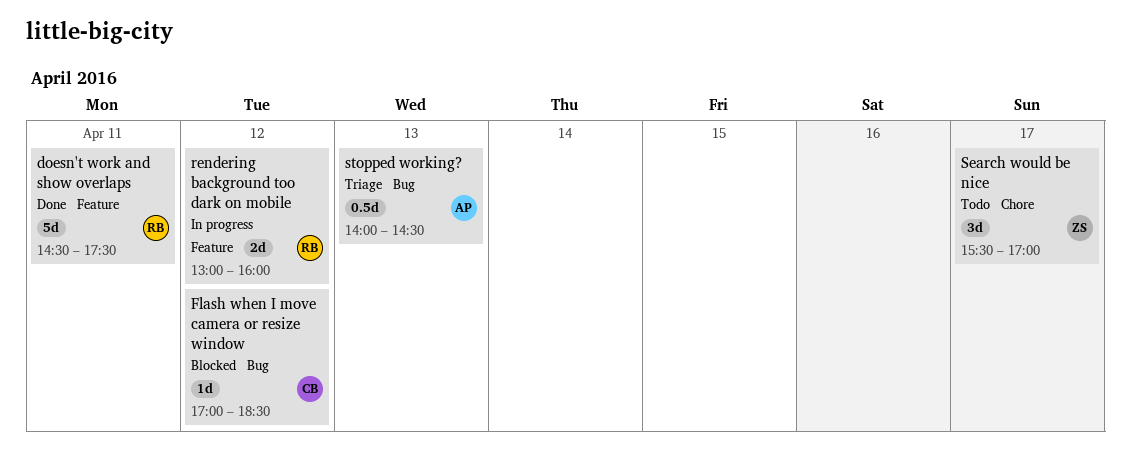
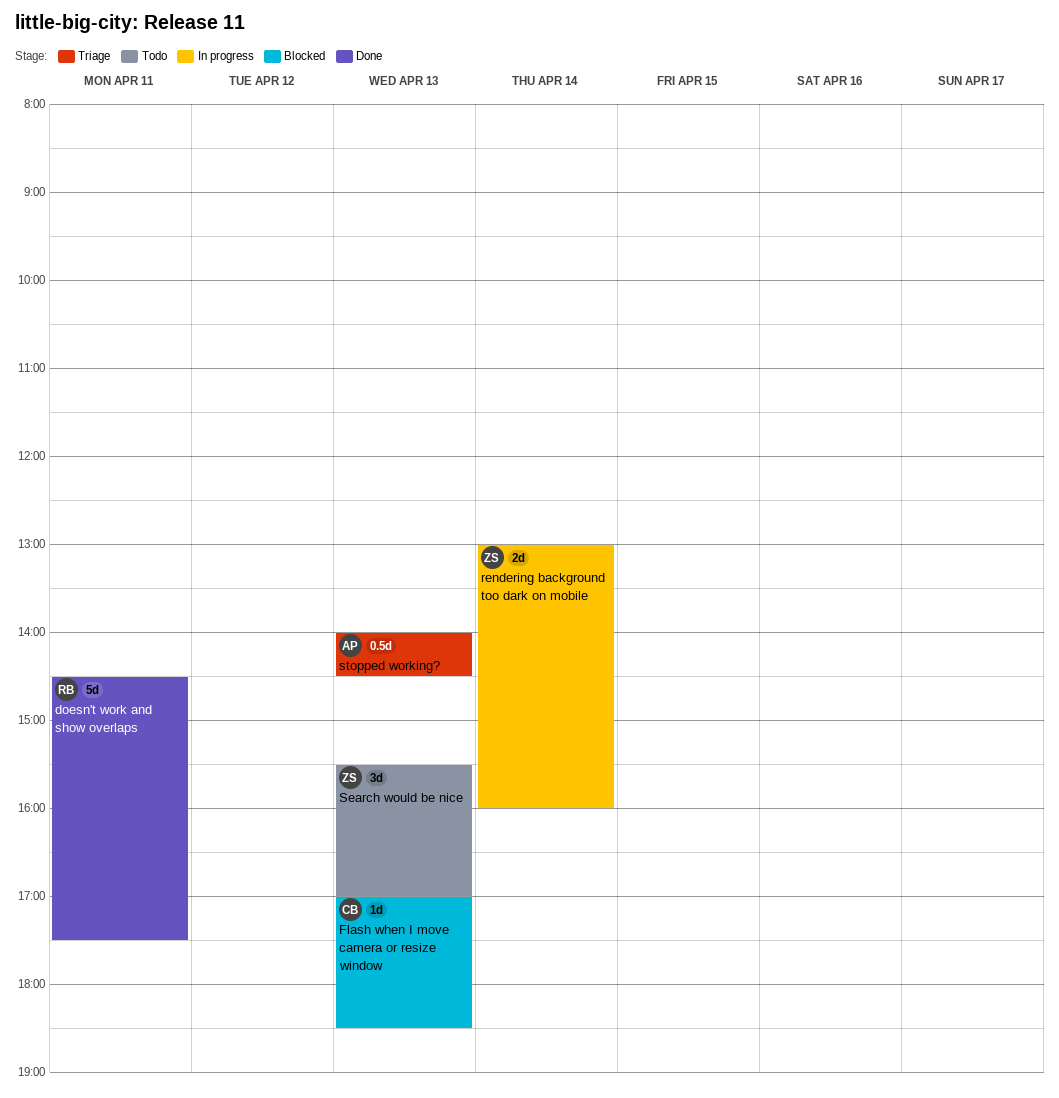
Flash when I move camera or resize window, day: Apr 12 -> Apr 13
rendering background too dark on mobile, owner: RB -> ZS
rendering background too dark on mobile, day: Apr 12 -> Apr 14
Search would be nice, day: Apr 17 -> Apr 13

